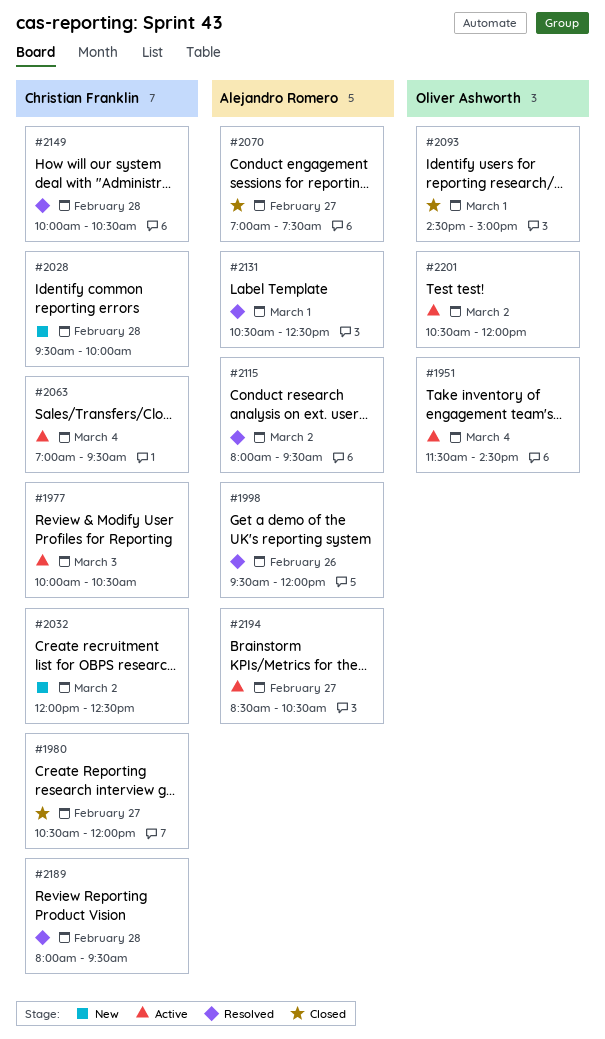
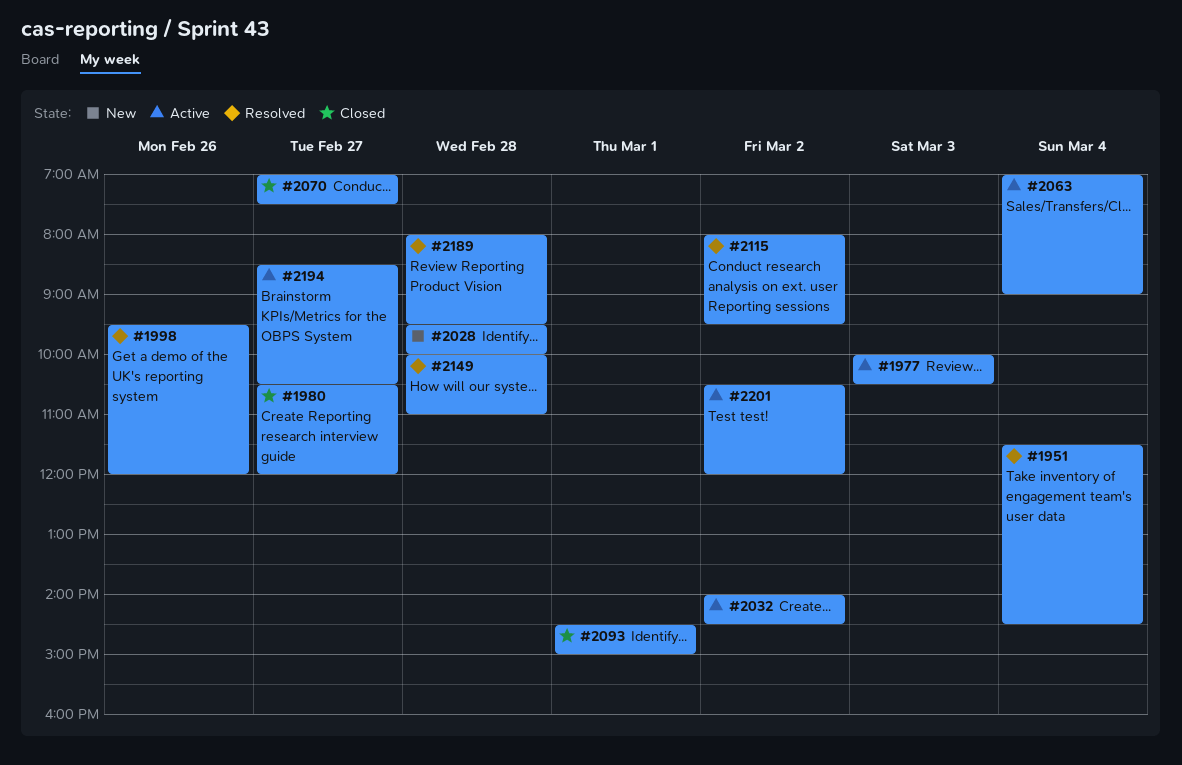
#1951, status: Active -> Resolved
#2032, status: New -> Active
#2032, begins: 12:00 -> 14:00
#2032, ends: 12:30 -> 14:30
#2063, ends: 09:30 -> 09:00
#2131: present -> none
#2149, ends: 10:30 -> 11:00

